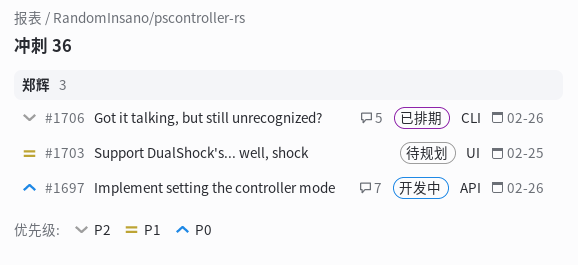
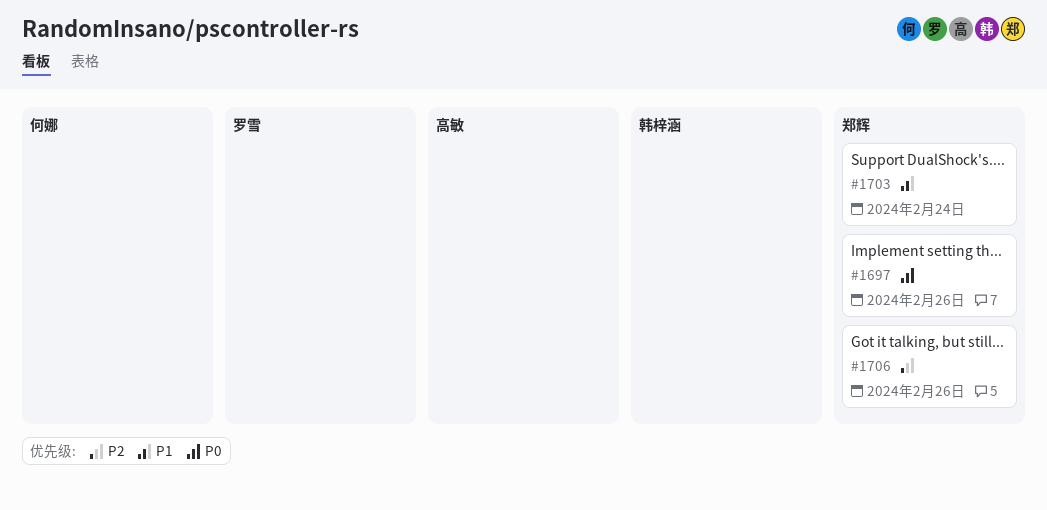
#1703, due: Feb 25 -> Feb 24

